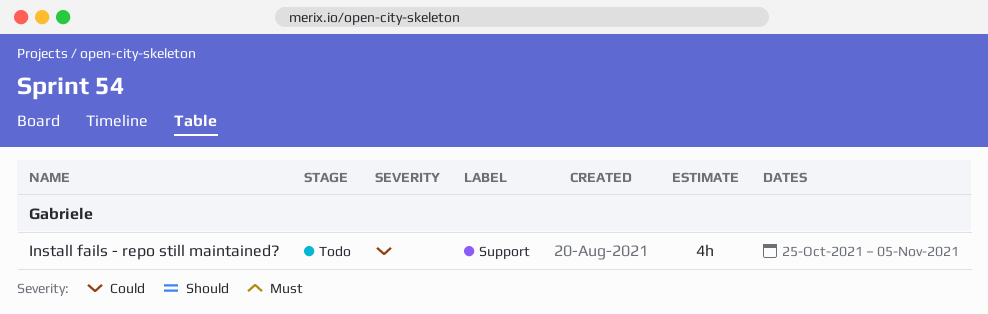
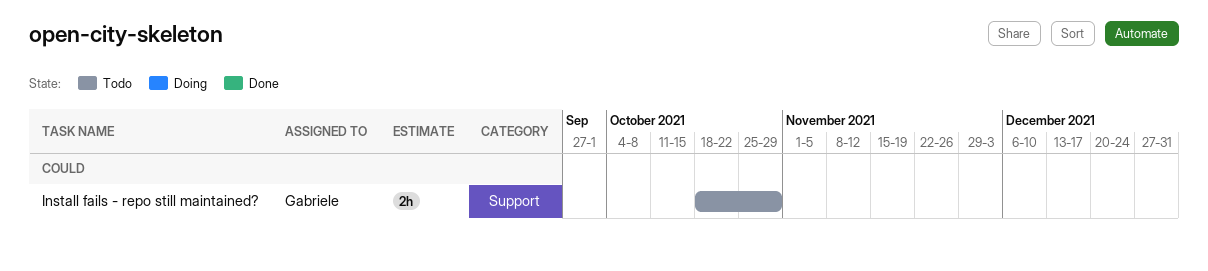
Install fails - repo still maintained?, estimate: 4h -> 2h
Install fails - repo still maintained?, start: Oct 25 -> Oct 18
Install fails - repo still maintained?, due: Nov 5 -> Oct 29

